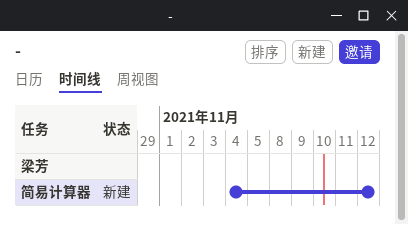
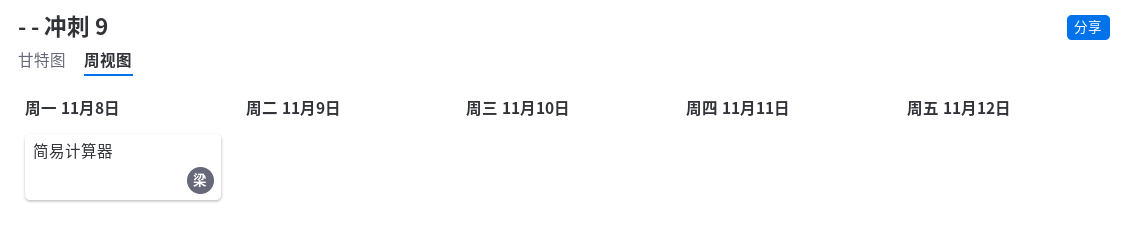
简易计算器, due: Nov 12 -> Nov 8

